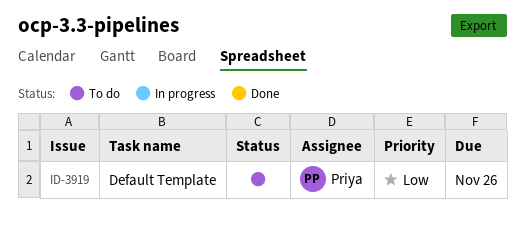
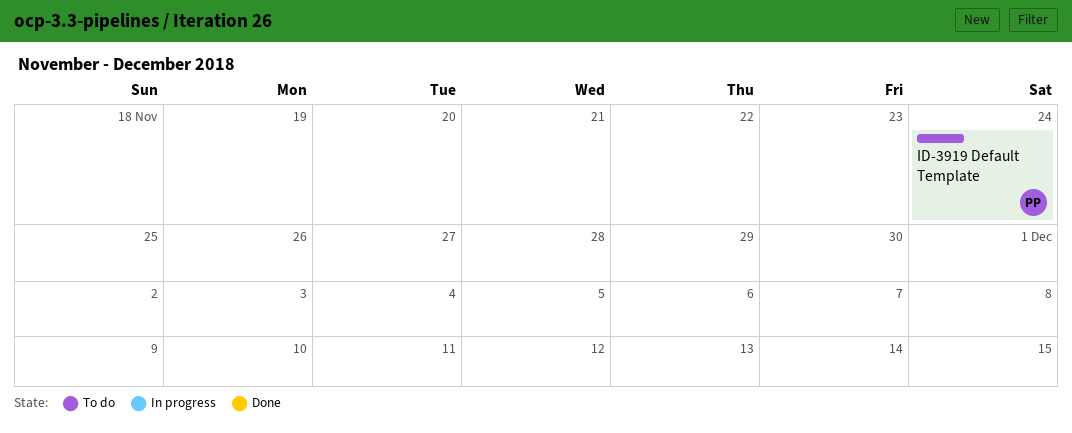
ID-3919, due: Nov 26 -> Nov 24

